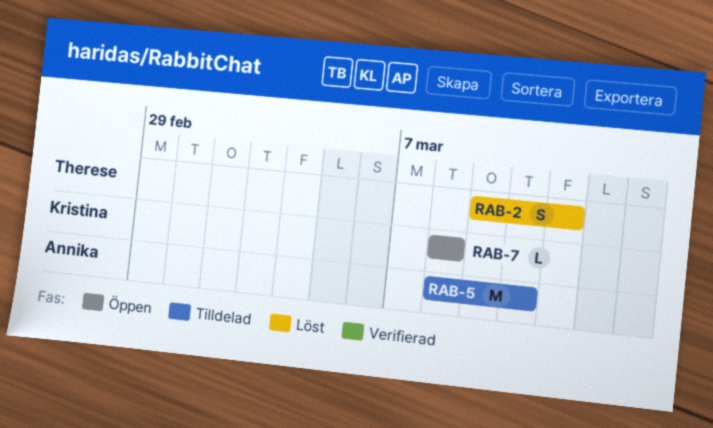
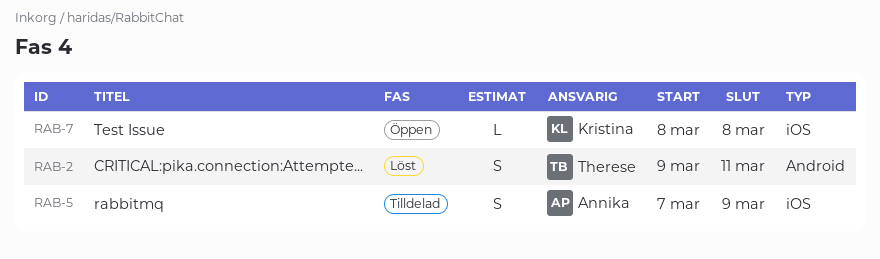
RAB-5, estimate: M -> S
RAB-5, start: Mar 8 -> Mar 7
RAB-5, due: Mar 10 -> Mar 9

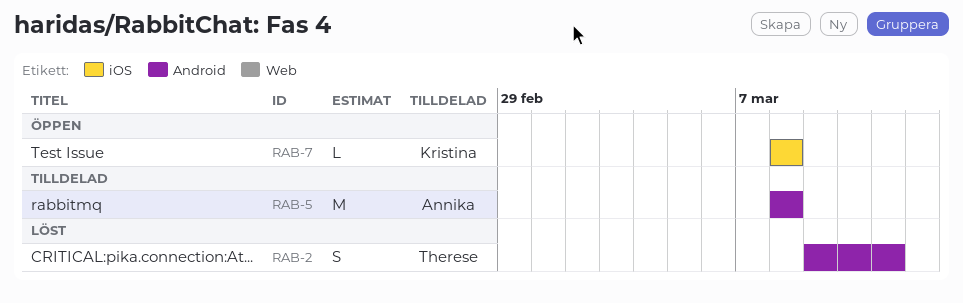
RAB-5, label: iOS -> Android
RAB-5, estimate: S -> M
RAB-5, start: Mar 7 -> Mar 8
RAB-5, due: Mar 9 -> Mar 8

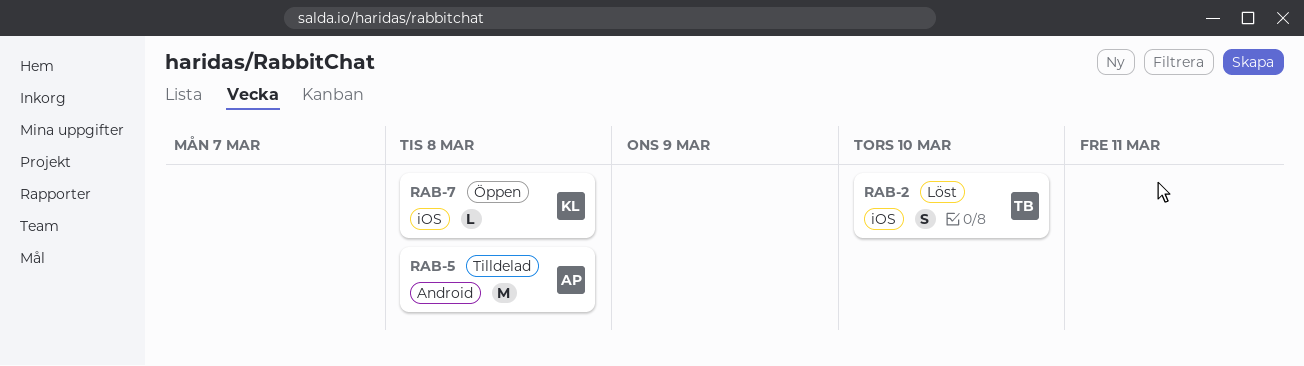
RAB-2, label: Android -> iOS
RAB-2, due: Mar 11 -> Mar 10

